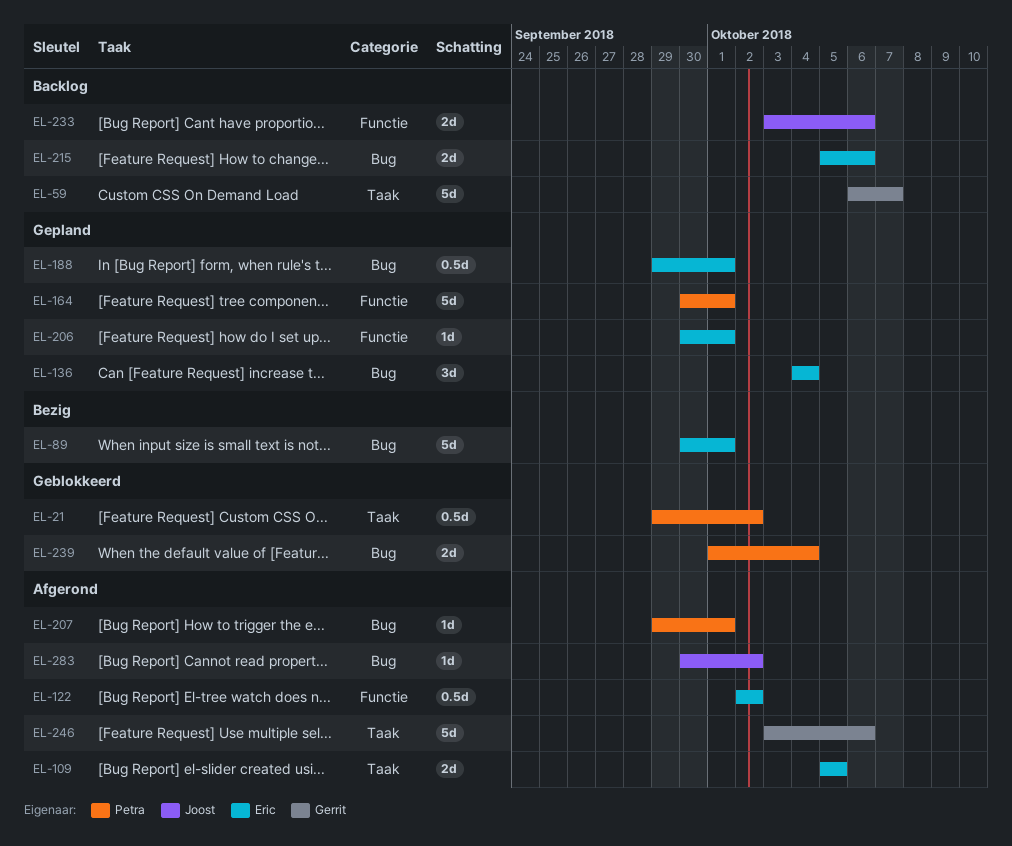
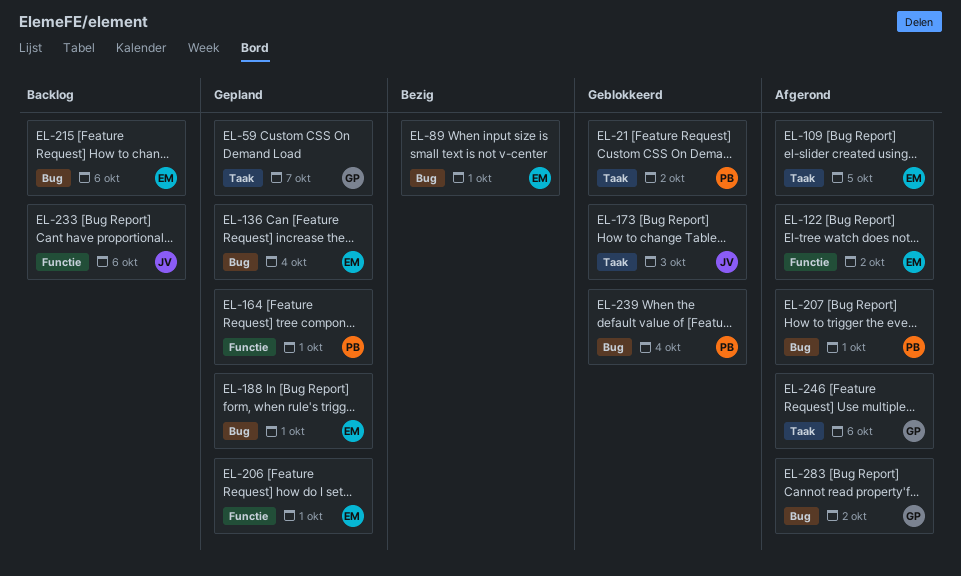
EL-59, status: Backlog -> Gepland
EL-173: none -> present
EL-283, owner: Joost -> Gerrit

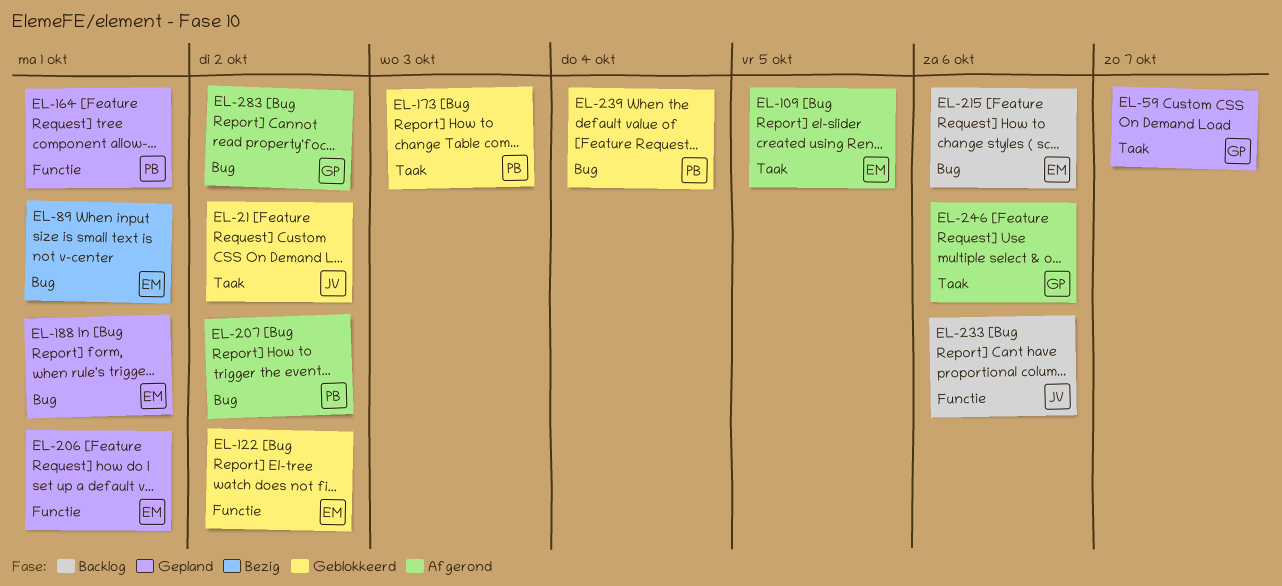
EL-21, owner: PB -> JV
EL-122, status: Afgerond -> Geblokkeerd
EL-136: present -> none
EL-173, owner: JV -> PB
EL-207, due: Oct 1 -> Oct 2

